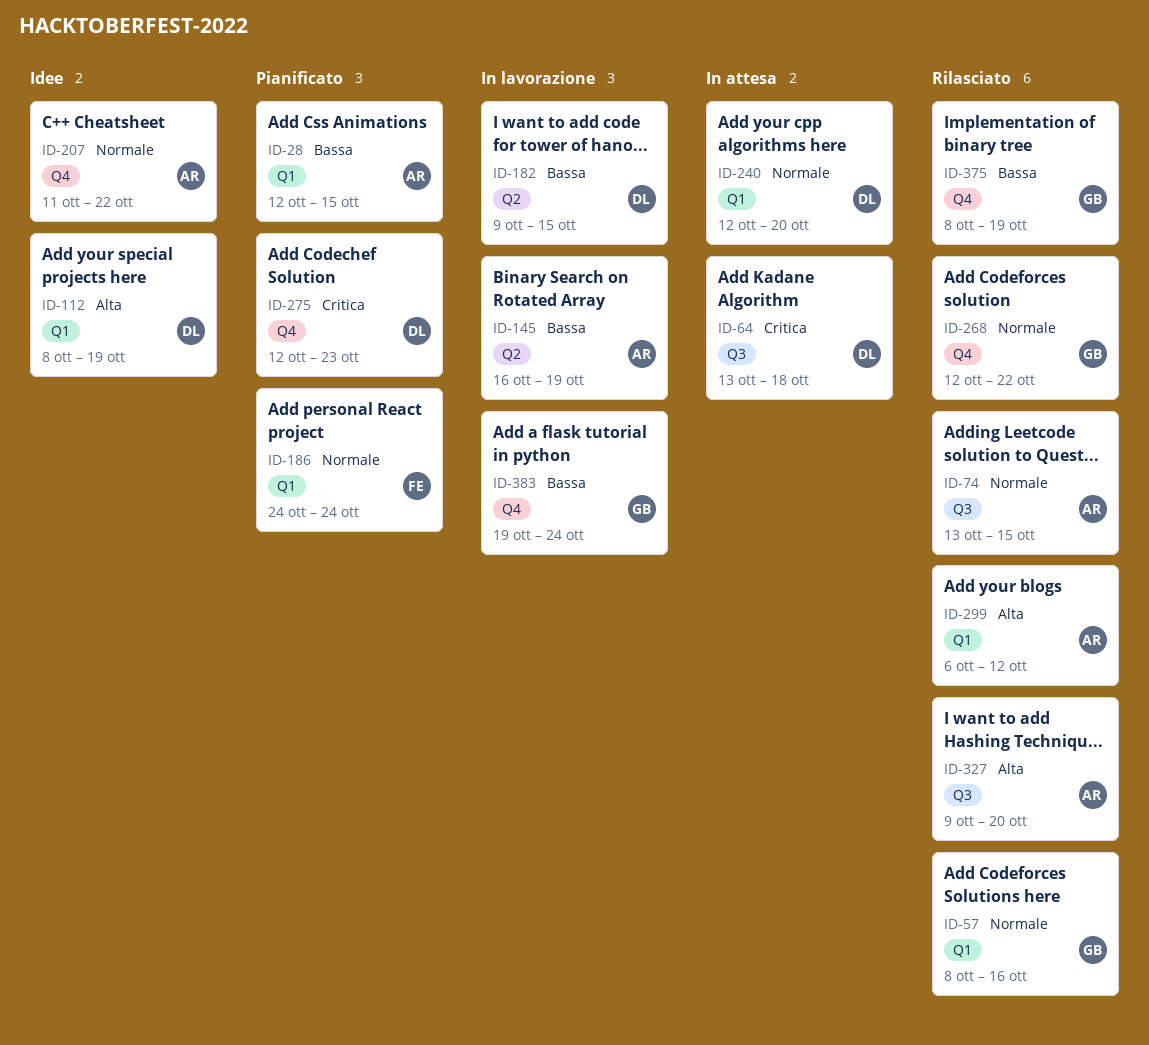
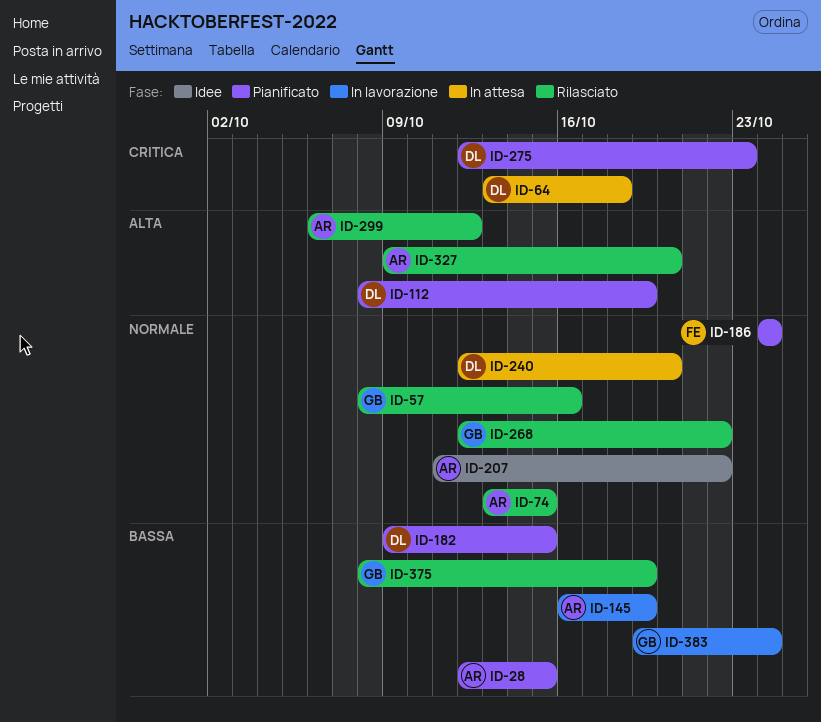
ID-112, status: Idee -> Pianificato
ID-182, status: In lavorazione -> Pianificato

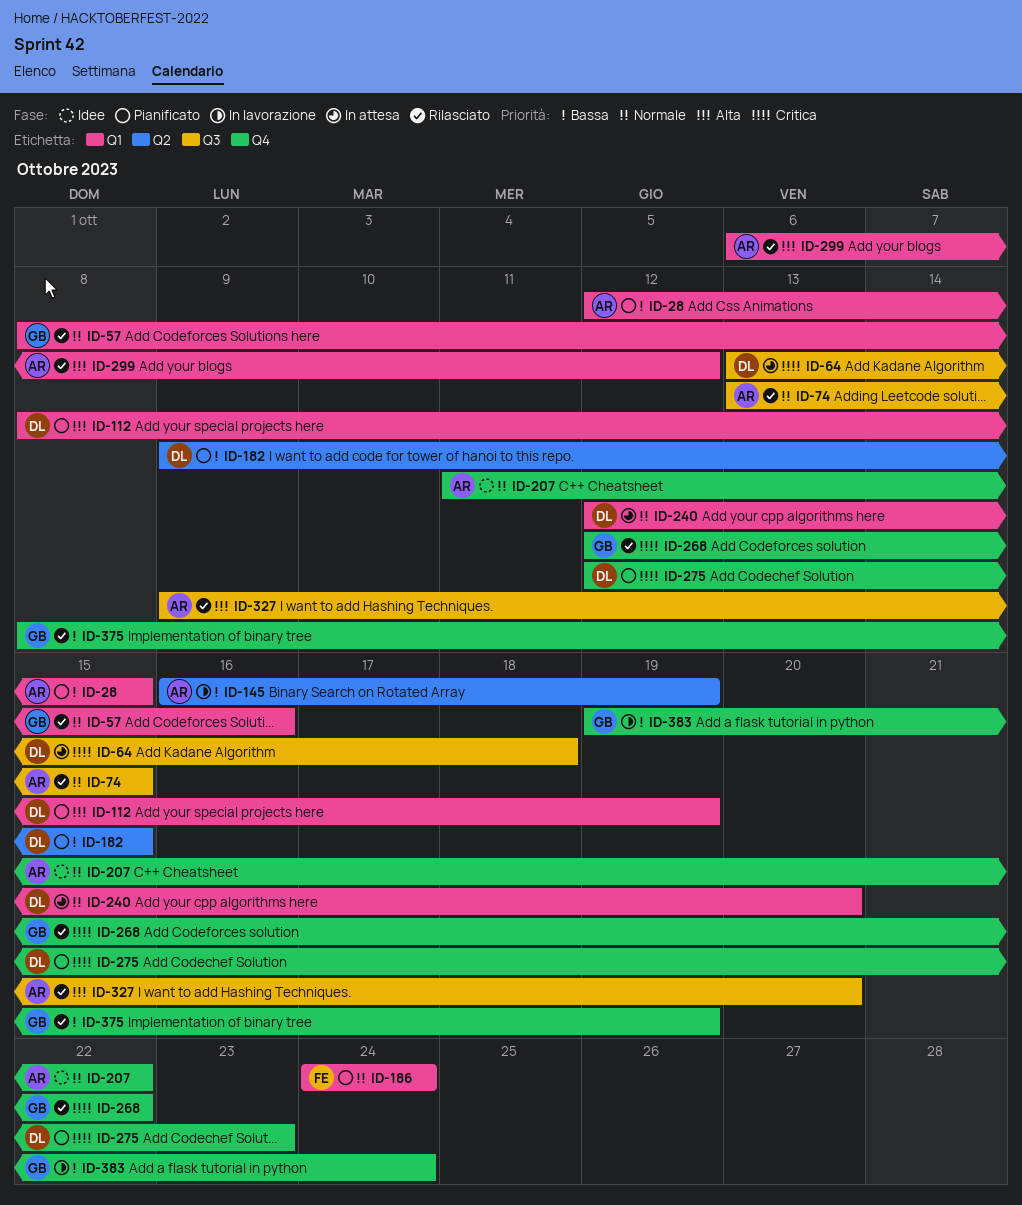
ID-268, priority: Normale -> Critica

